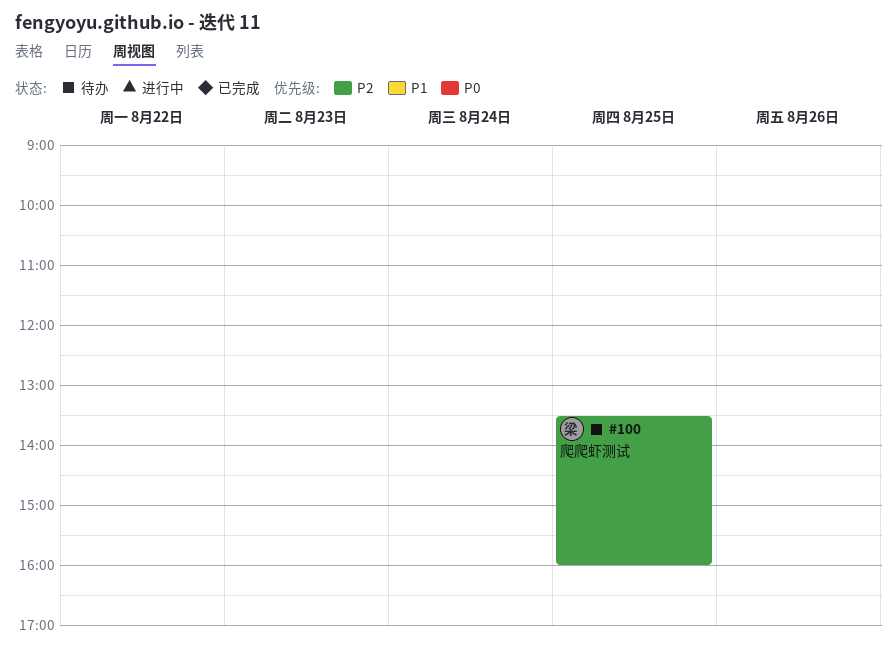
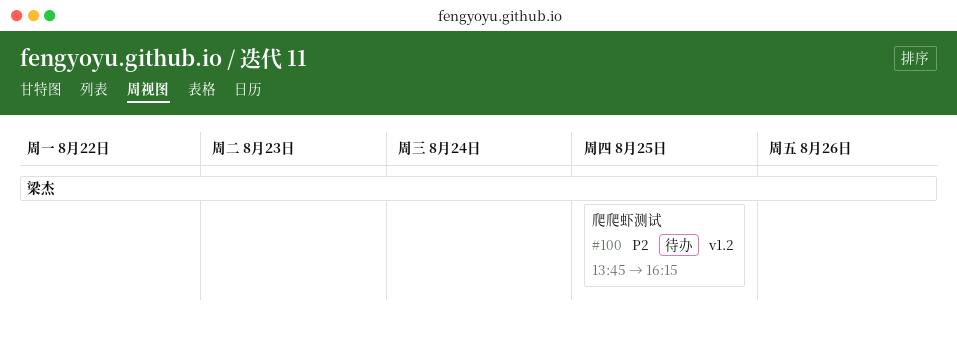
#100, begins: 13:30 -> 13:45
#100, ends: 16:00 -> 16:15

